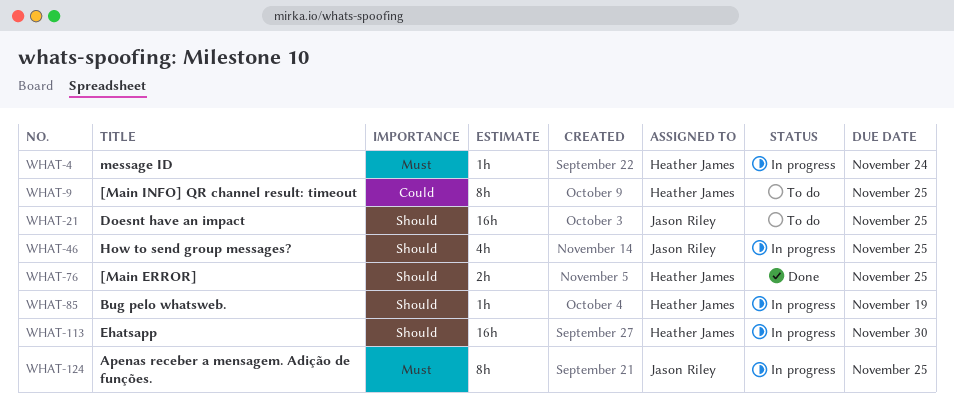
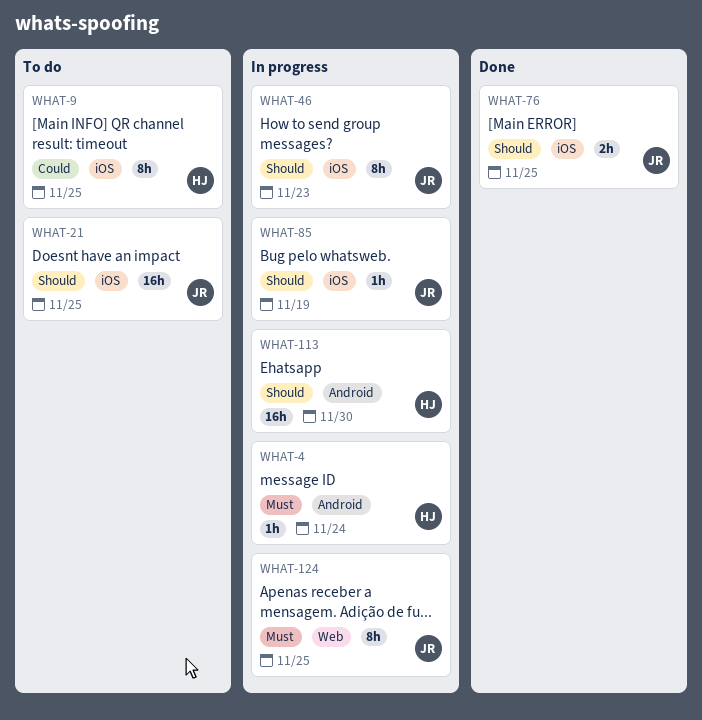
WHAT-46, estimate: 4h -> 8h
WHAT-46, due: Nov 25 -> Nov 23
WHAT-76, owner: Heather James -> Jason Riley
WHAT-85, owner: Heather James -> Jason Riley

